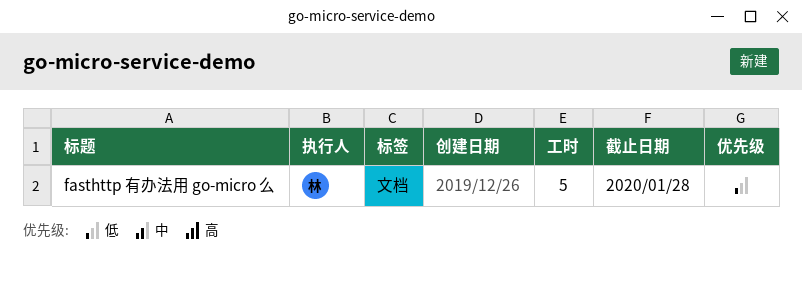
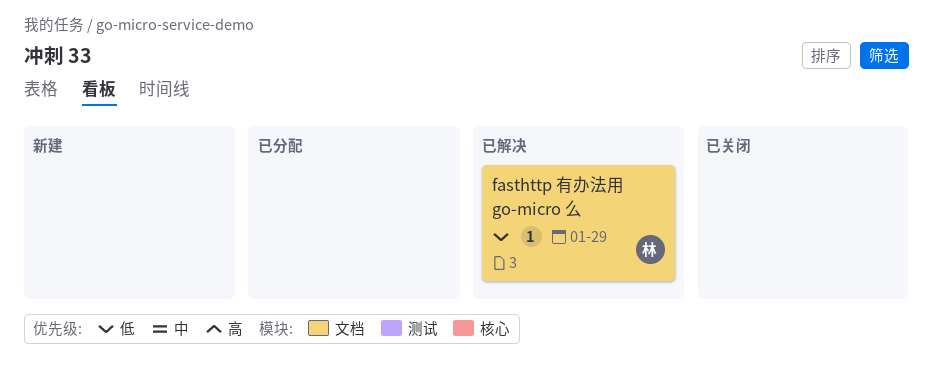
fasthttp 有办法用 go-micro 么, estimate: 5 -> 1
fasthttp 有办法用 go-micro 么, due: Jan 28 -> Jan 29

